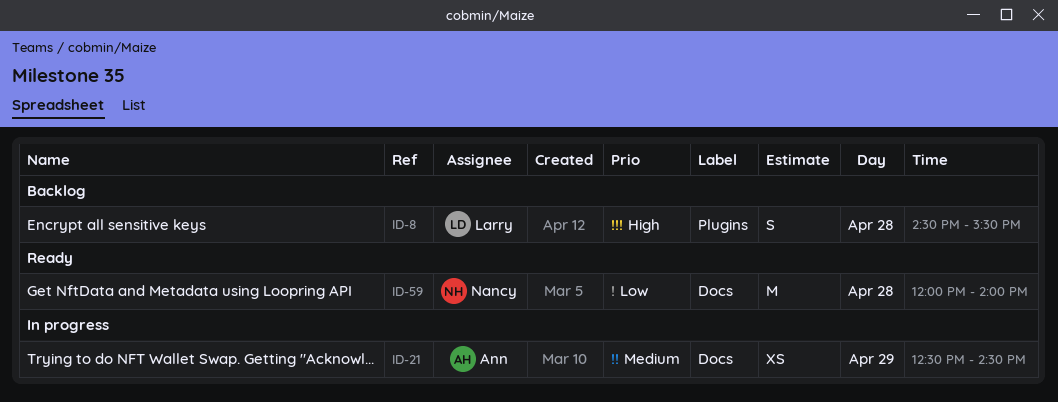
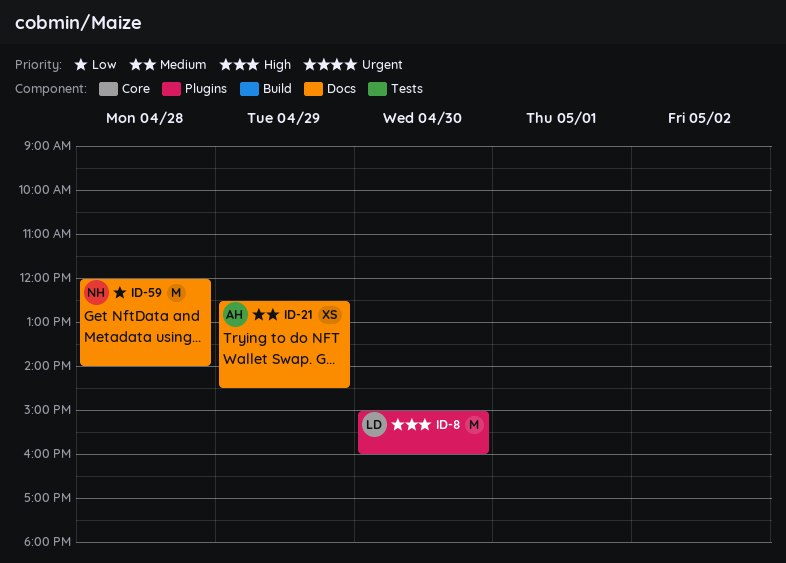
ID-8, estimate: S -> M
ID-8, day: Apr 28 -> Apr 30
ID-8, begins: 14:30 -> 15:00
ID-8, ends: 15:30 -> 16:00

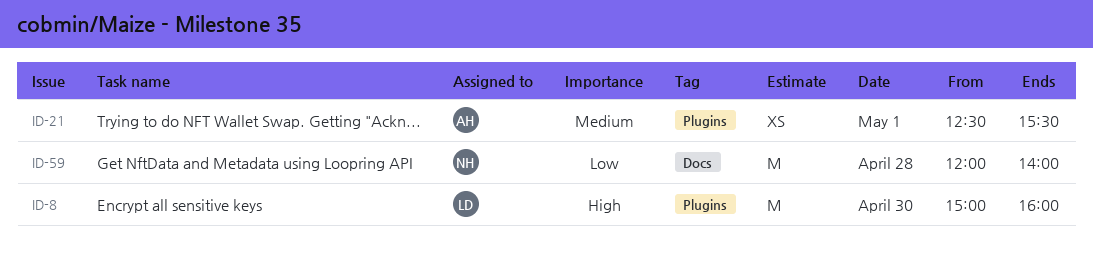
ID-21, label: Docs -> Plugins
ID-21, day: Apr 29 -> May 1
ID-21, ends: 14:30 -> 15:30

